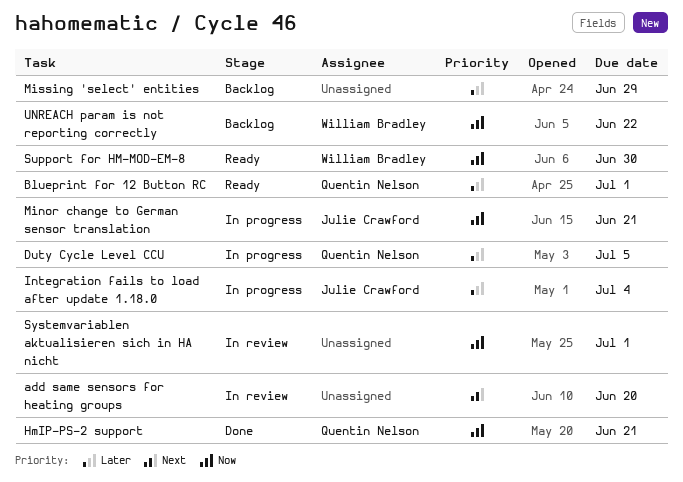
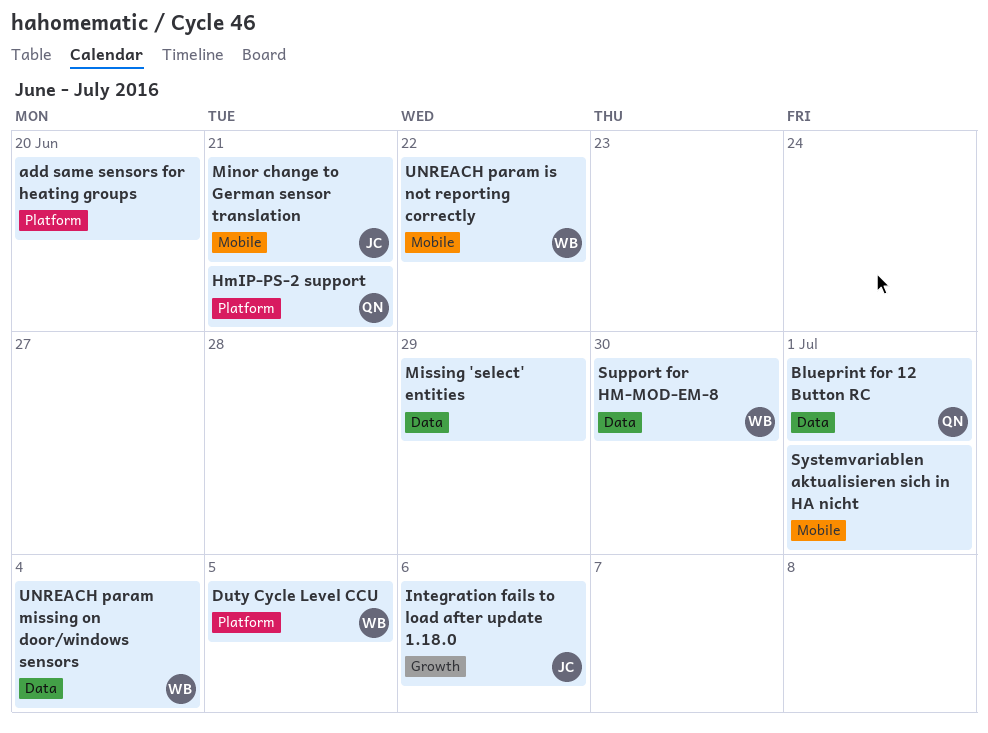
Duty Cycle Level CCU, owner: Quentin Nelson -> William Bradley
Integration fails to load after update 1.18.0, due: Jul 4 -> Jul 6
UNREACH param missing on door/windows sensors: none -> present

